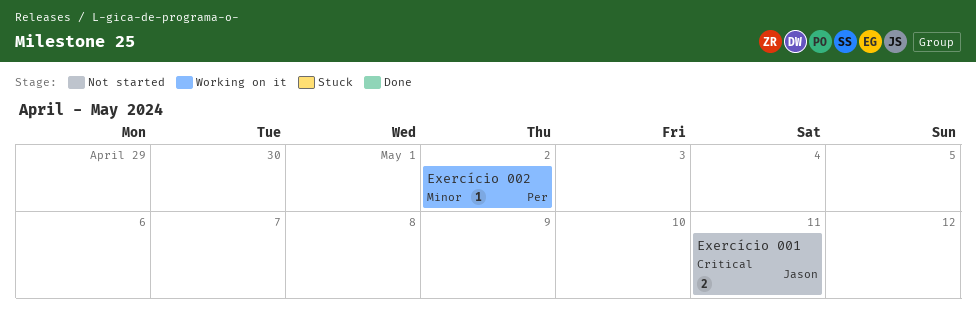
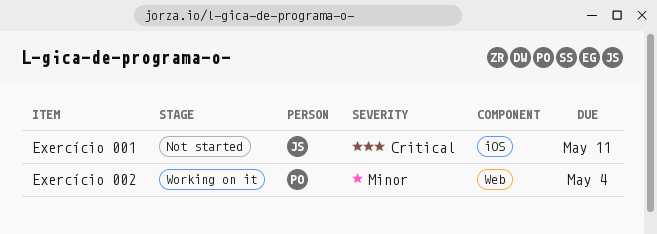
Exercício 002, due: May 2 -> May 4

